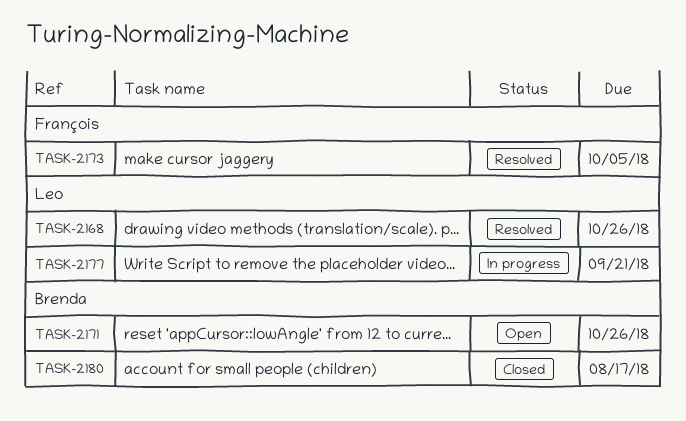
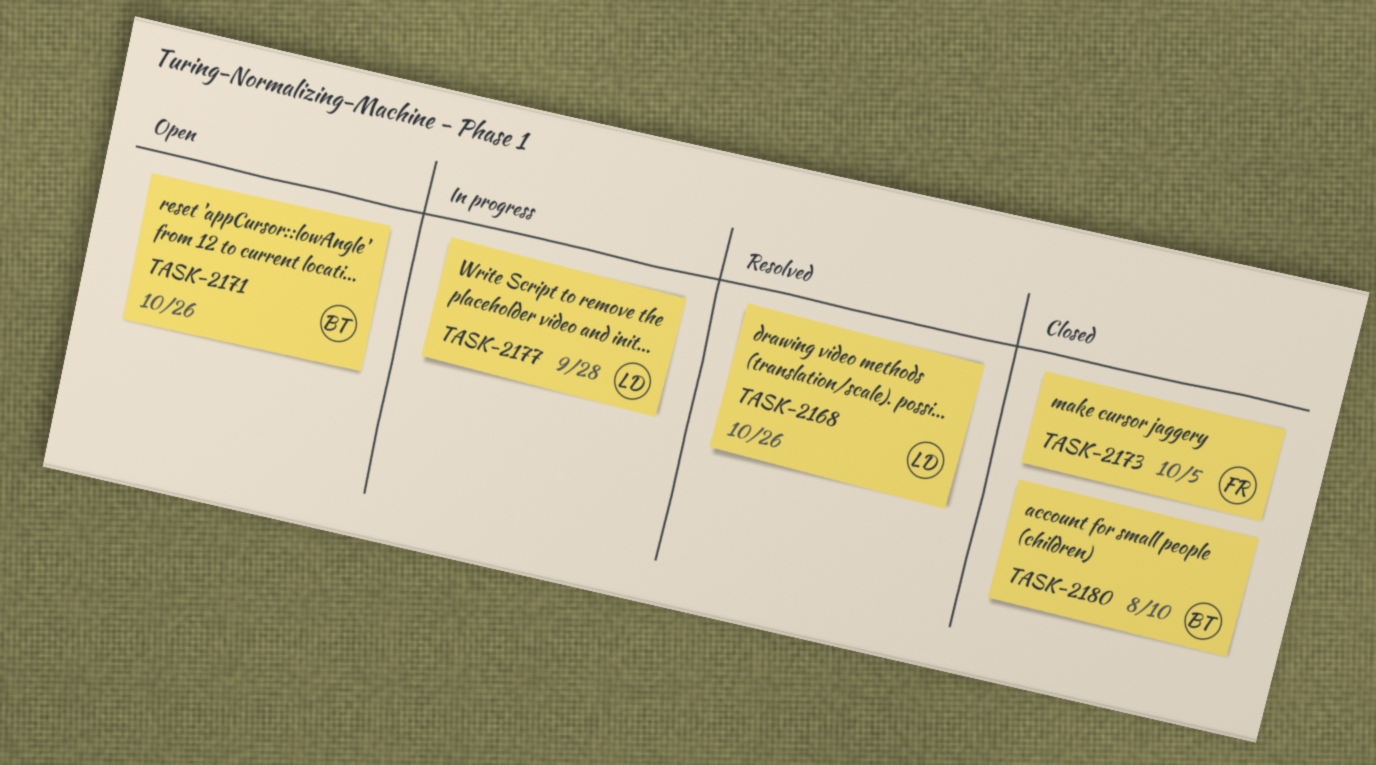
TASK-2173, status: Resolved -> Closed
TASK-2177, due: Sep 21 -> Sep 28
TASK-2180, due: Aug 17 -> Aug 10

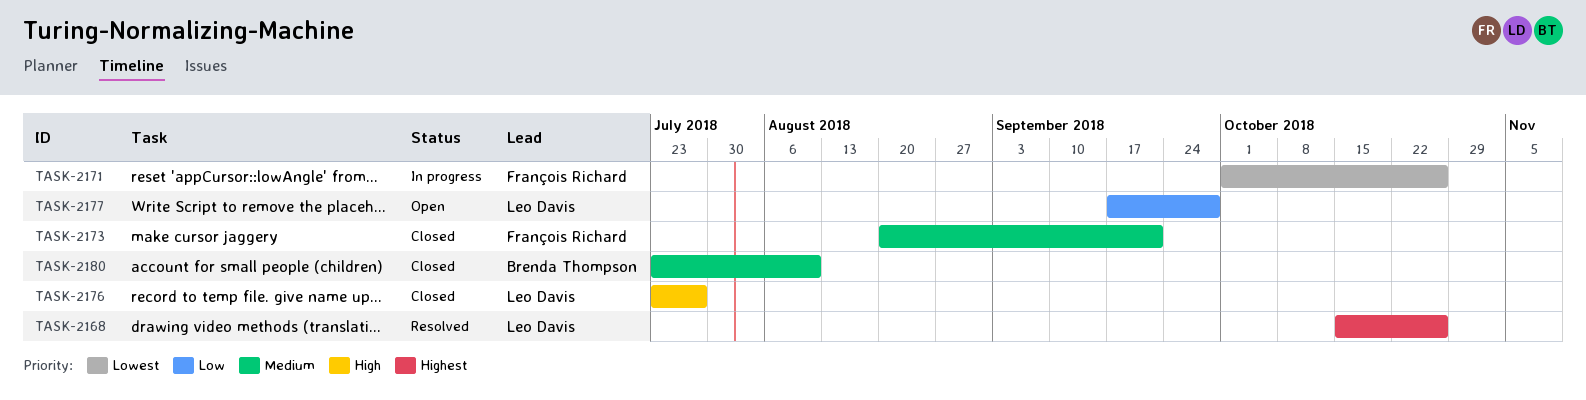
TASK-2171, status: Open -> In progress
TASK-2171, owner: Brenda Thompson -> François Richard
TASK-2173, due: Oct 5 -> Sep 21
TASK-2176: none -> present
TASK-2177, status: In progress -> Open

